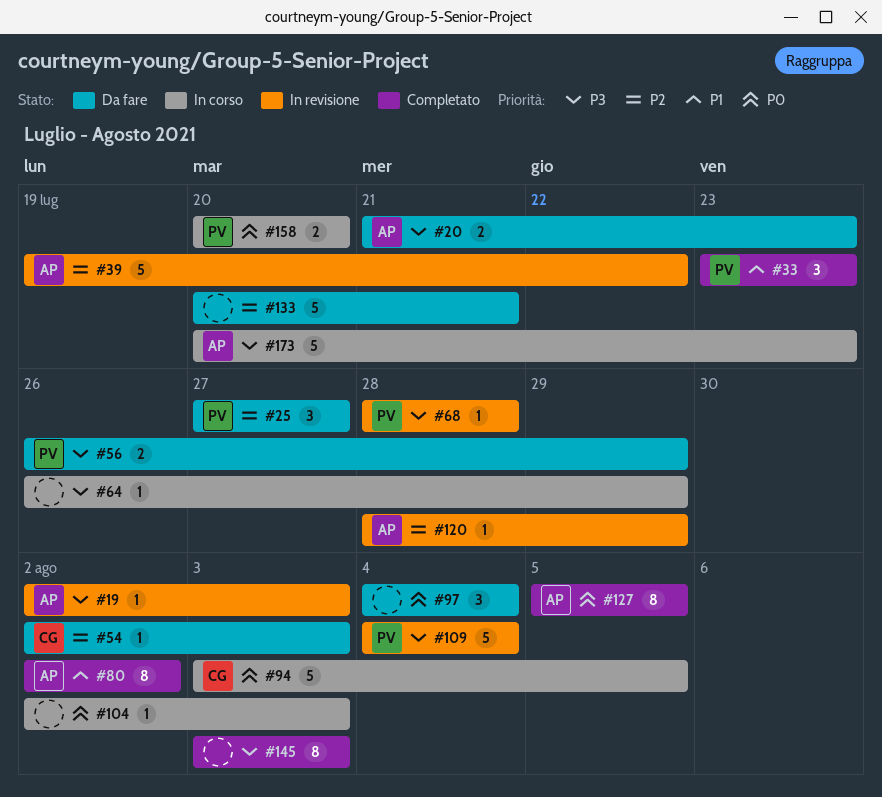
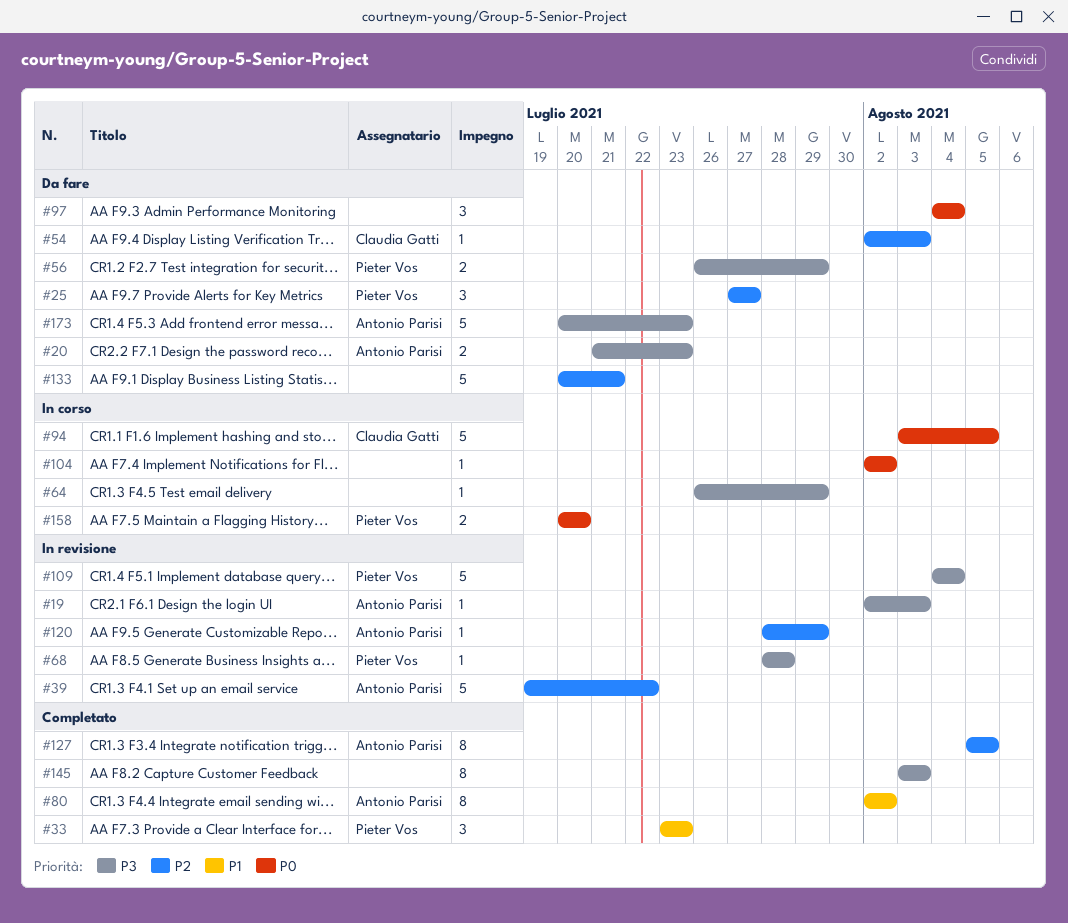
#104, due: Aug 3 -> Aug 2
#127, priority: P0 -> P2
#173, status: In corso -> Da fare

